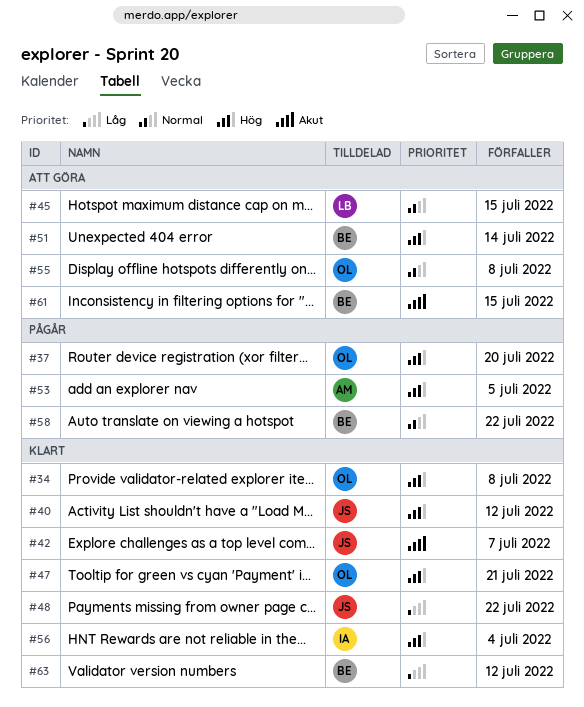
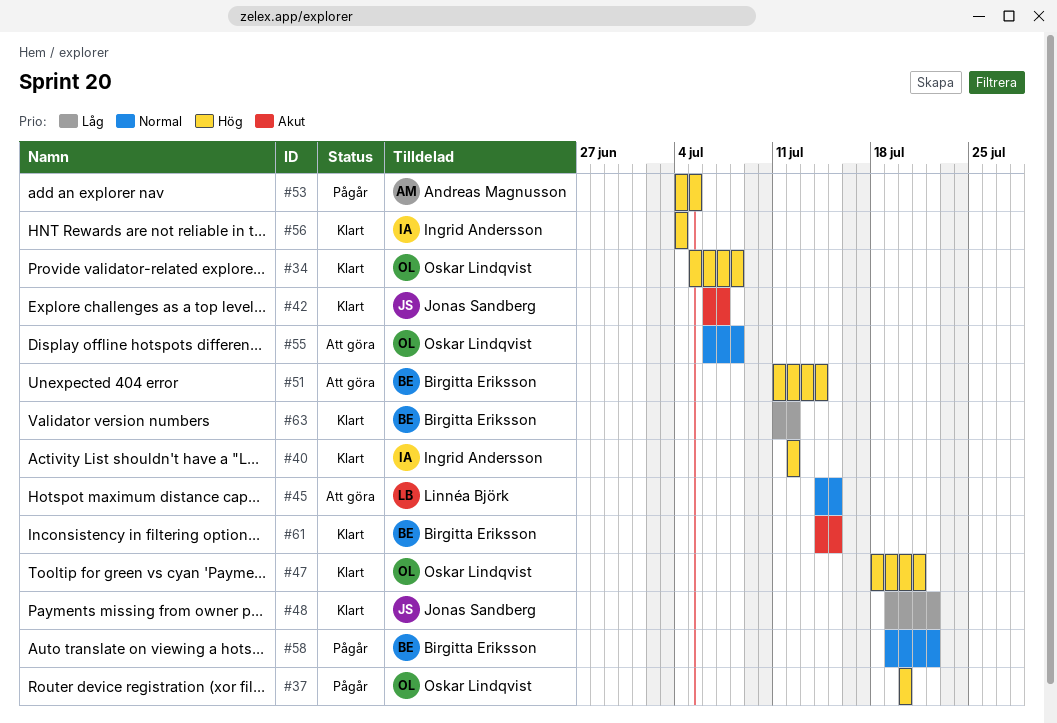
#40, owner: Jonas Sandberg -> Ingrid Andersson
#61, status: Att göra -> Klart

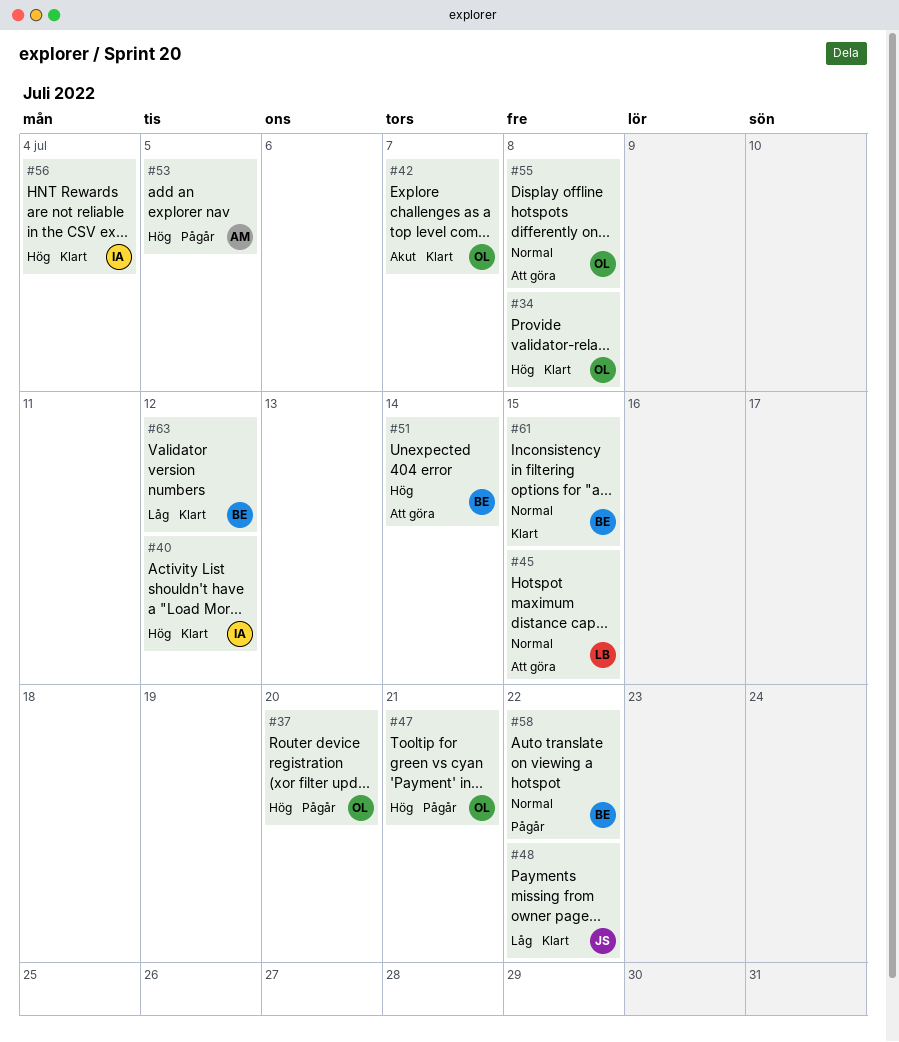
#42, owner: Jonas Sandberg -> Oskar Lindqvist
#47, status: Klart -> Pågår
#61, priority: Akut -> Normal

